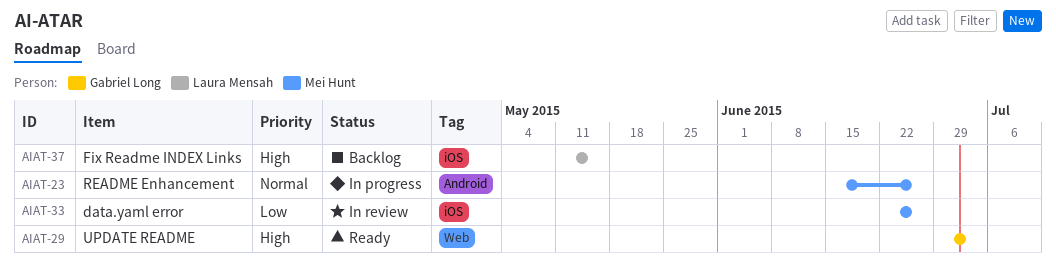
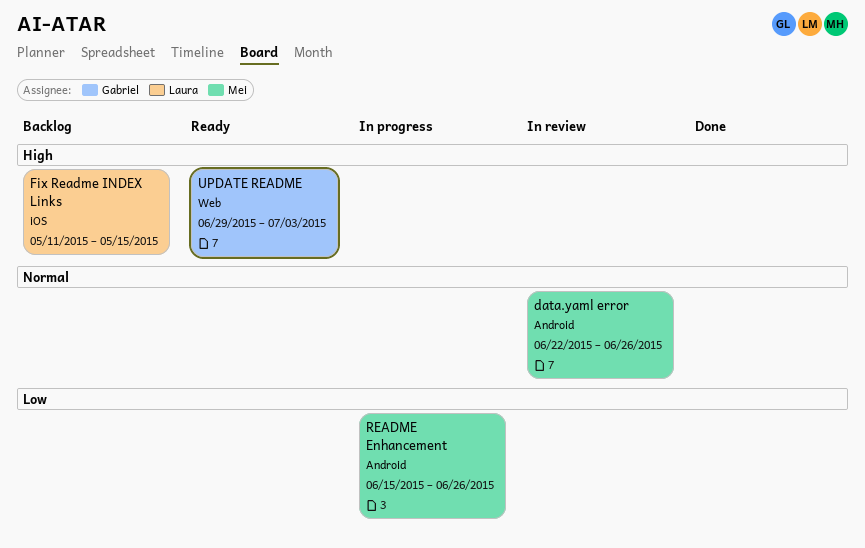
data.yaml error, priority: Low -> Normal
data.yaml error, label: iOS -> Android
README Enhancement, priority: Normal -> Low

